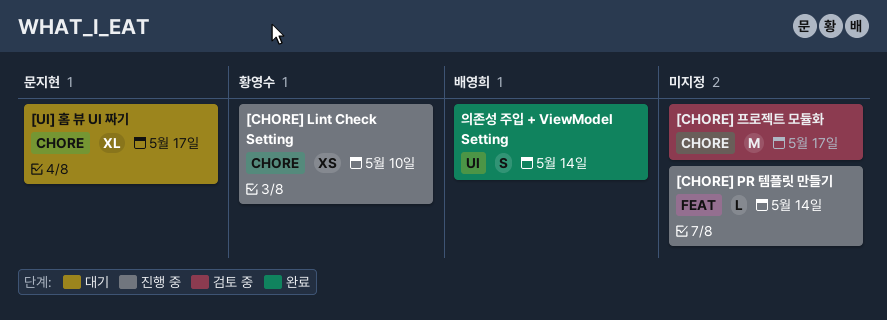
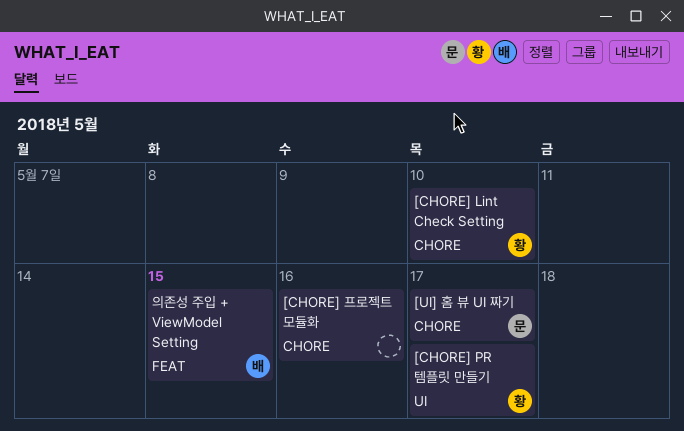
[CHORE] PR 템플릿 만들기, owner: none -> 황영수
[CHORE] PR 템플릿 만들기, label: FEAT -> UI
[CHORE] PR 템플릿 만들기, due: May 14 -> May 17
[CHORE] 프로젝트 모듈화, due: May 17 -> May 16
의존성 주입 + ViewModel Setting, label: UI -> FEAT
의존성 주입 + ViewModel Setting, due: May 14 -> May 15

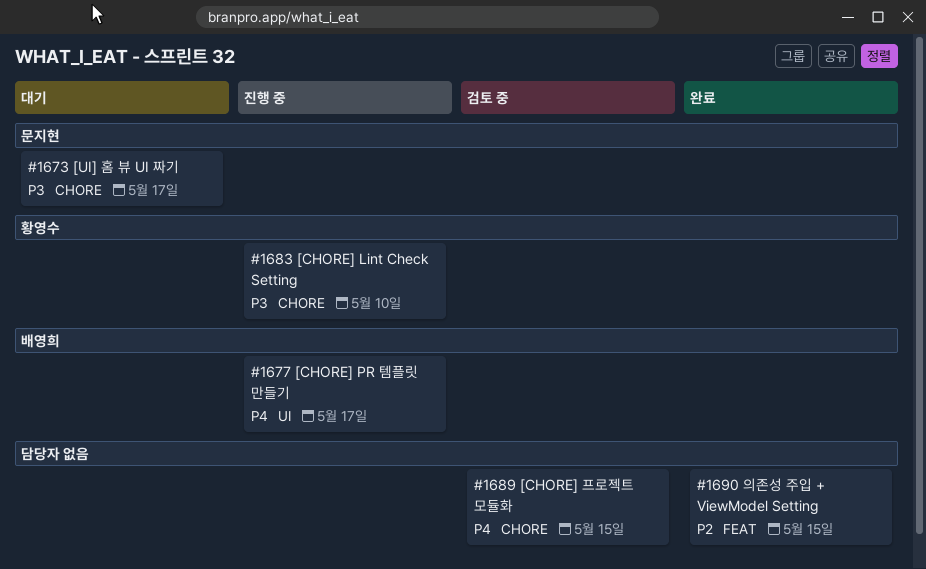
[CHORE] PR 템플릿 만들기, owner: 황영수 -> 배영희
[CHORE] 프로젝트 모듈화, due: May 16 -> May 15
의존성 주입 + ViewModel Setting, owner: 배영희 -> none

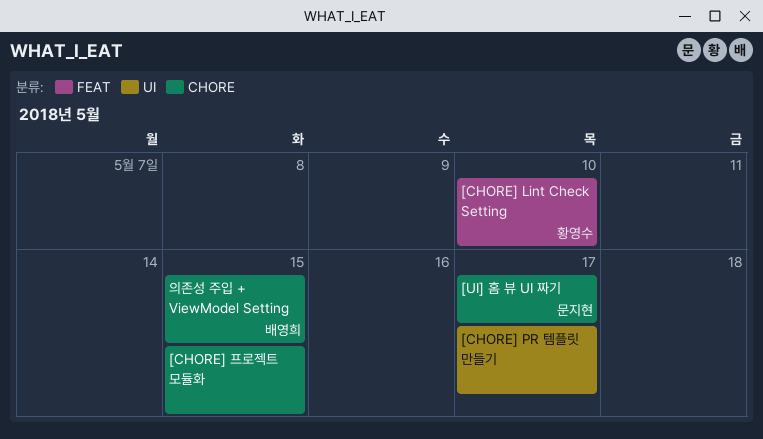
[CHORE] Lint Check Setting, label: CHORE -> FEAT
[CHORE] PR 템플릿 만들기, owner: 배영희 -> none
의존성 주입 + ViewModel Setting, owner: none -> 배영희
의존성 주입 + ViewModel Setting, label: FEAT -> CHORE

